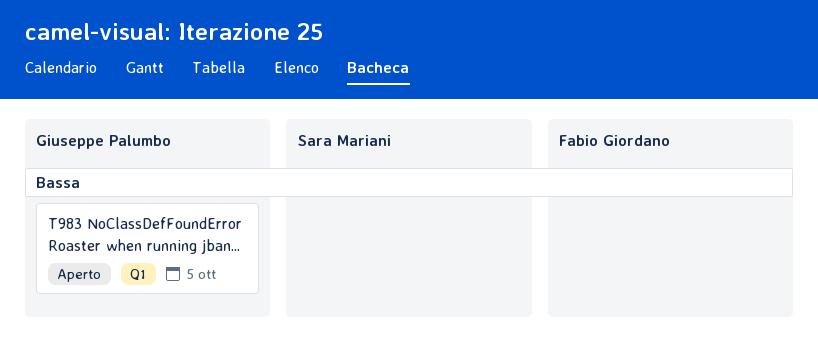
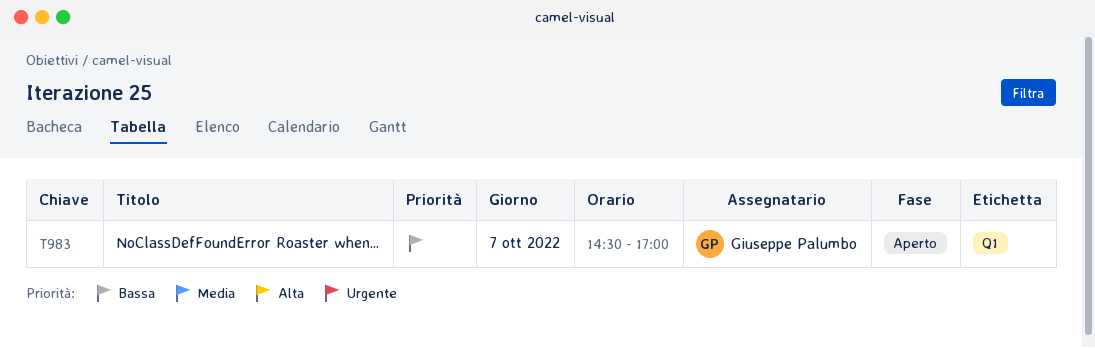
T983, day: Oct 5 -> Oct 7

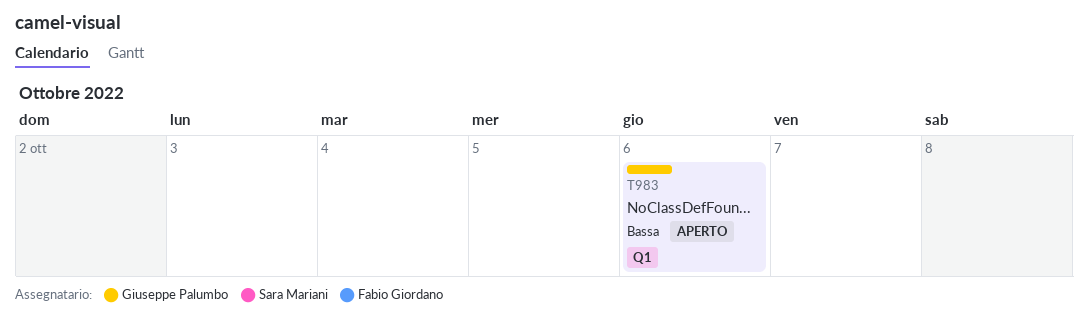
T983, day: Oct 7 -> Oct 6

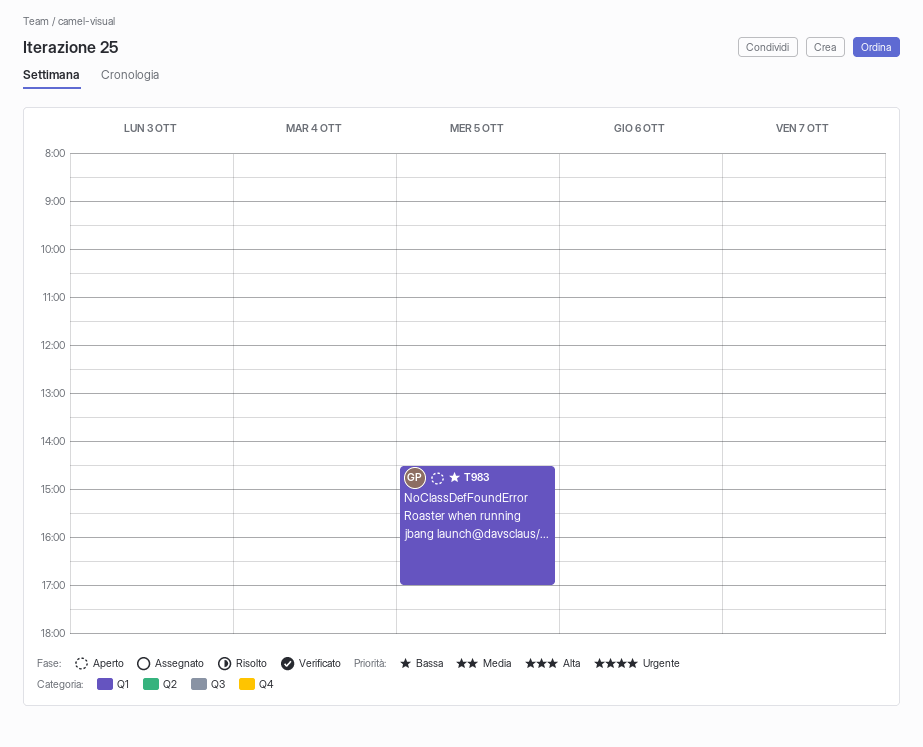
T983, day: Oct 6 -> Oct 5

